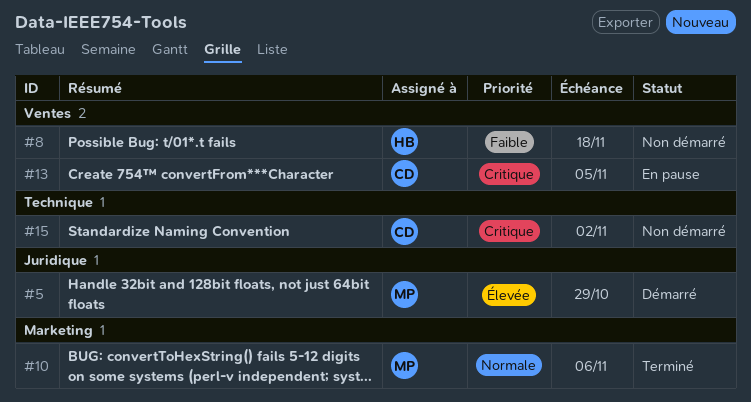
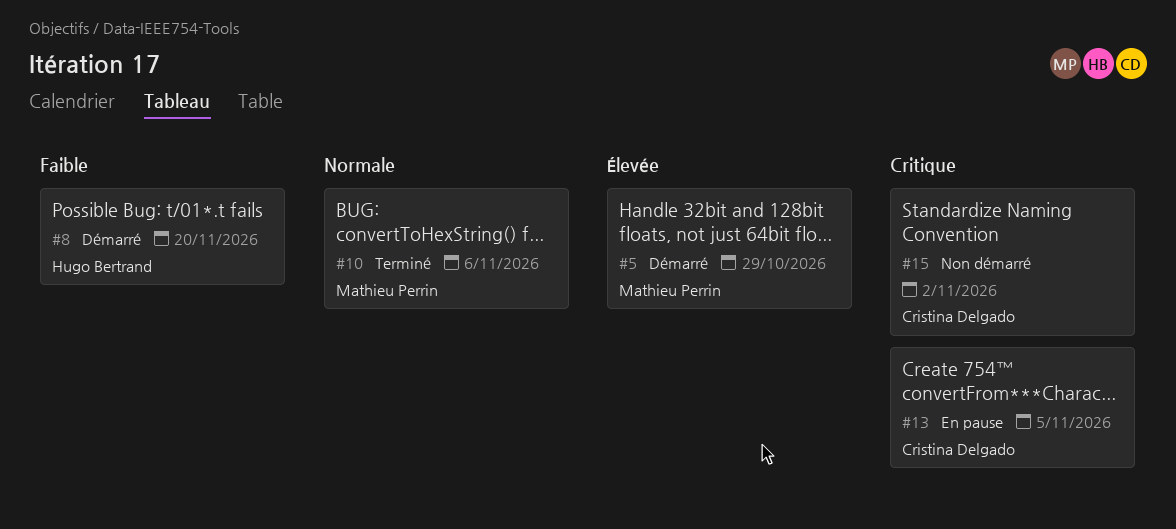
#8, status: Non démarré -> Démarré
#8, due: Nov 18 -> Nov 20

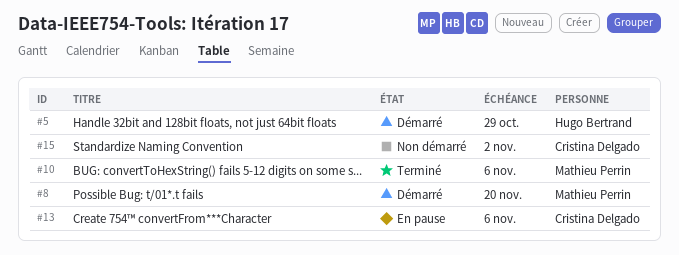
#5, owner: Mathieu Perrin -> Hugo Bertrand
#8, owner: Hugo Bertrand -> Mathieu Perrin
#13, due: Nov 5 -> Nov 6

